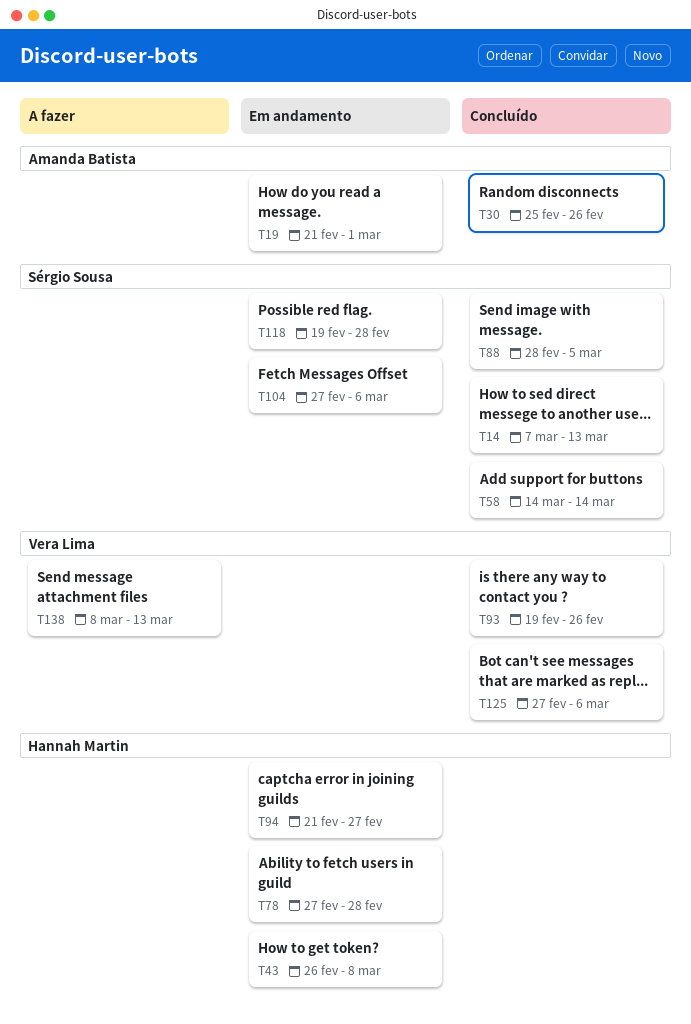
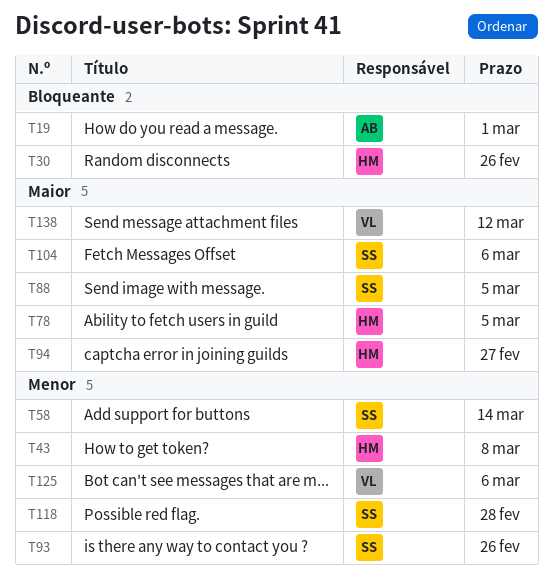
T14: present -> none
T30, owner: Amanda Batista -> Hannah Martin
T78, due: Feb 28 -> Mar 5
T93, owner: Vera Lima -> Sérgio Sousa
T138, due: Mar 13 -> Mar 12

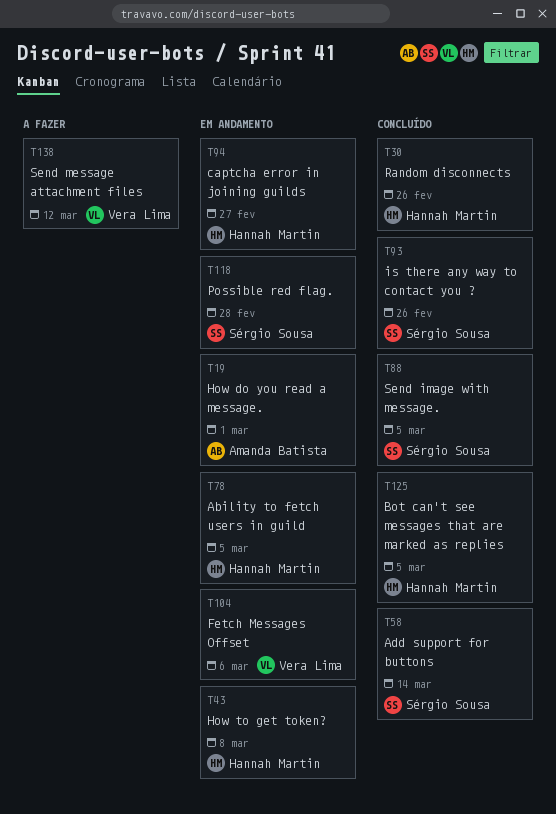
T104, owner: Sérgio Sousa -> Vera Lima
T125, owner: Vera Lima -> Hannah Martin
T125, due: Mar 6 -> Mar 5

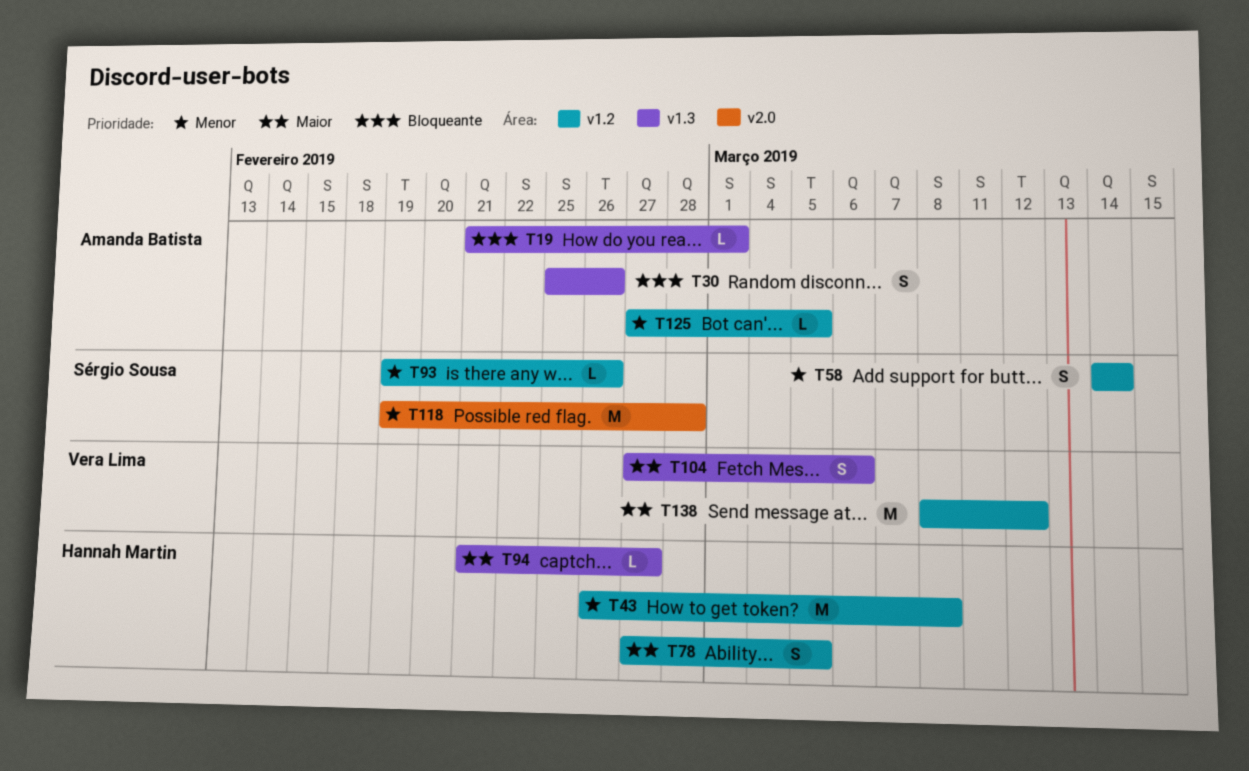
T30, owner: Hannah Martin -> Amanda Batista
T88: present -> none
T125, owner: Hannah Martin -> Amanda Batista

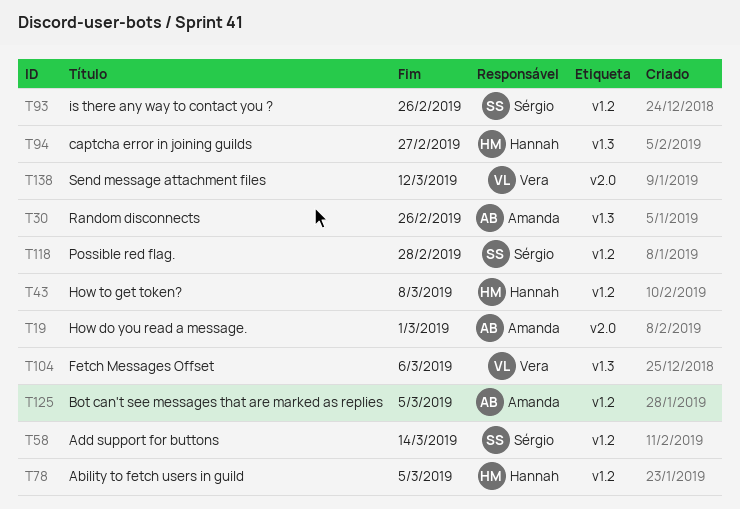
T19, label: v1.3 -> v2.0
T118, label: v2.0 -> v1.2
T138, label: v1.2 -> v2.0

